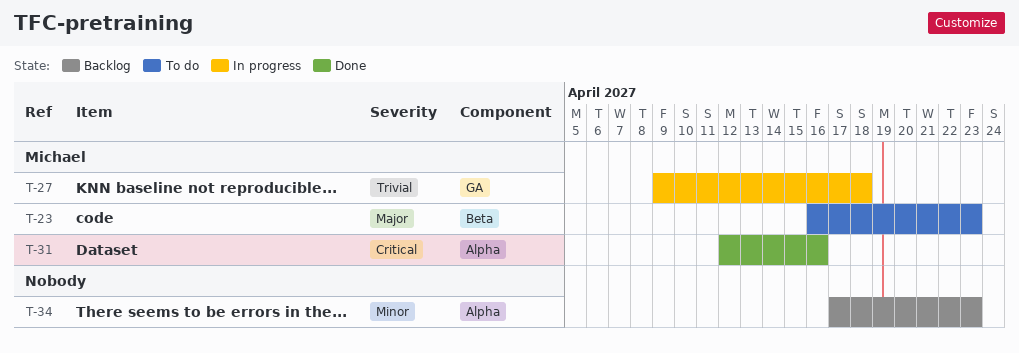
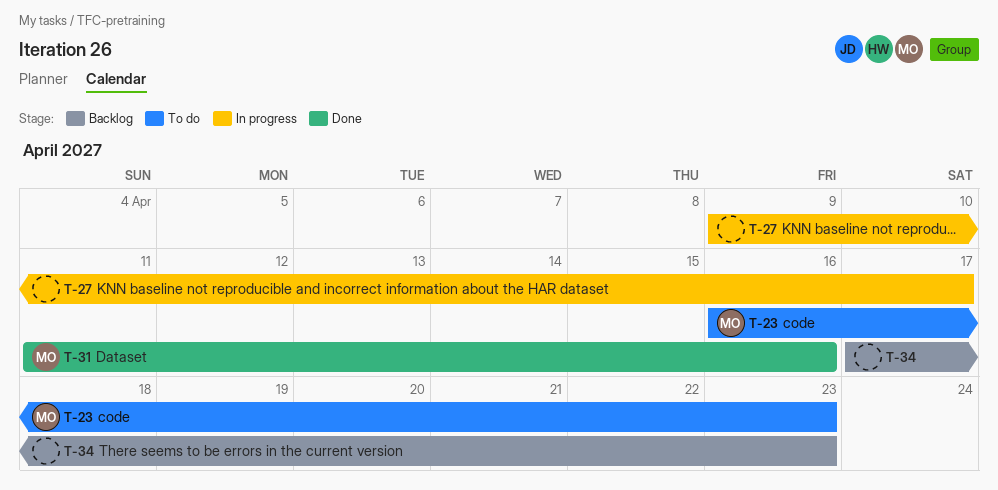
T-27, owner: Michael -> none
T-27, due: Apr 18 -> Apr 17
T-31, start: Apr 12 -> Apr 11

